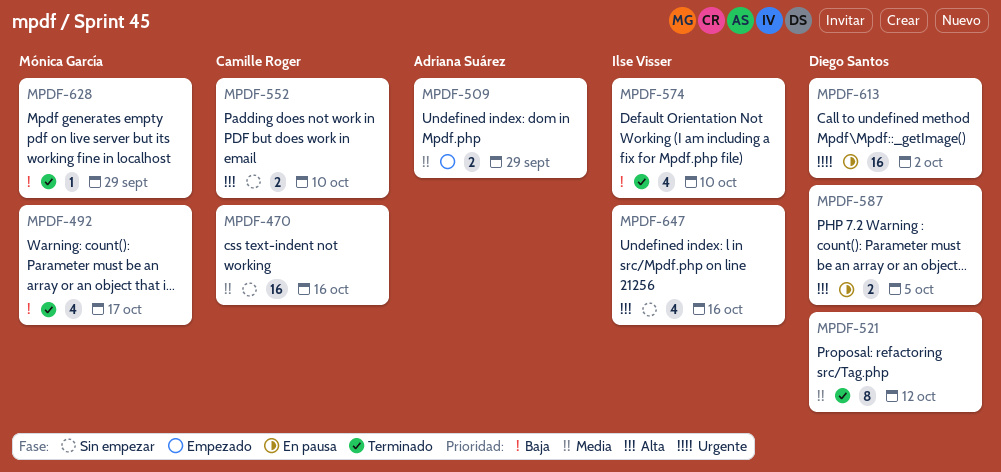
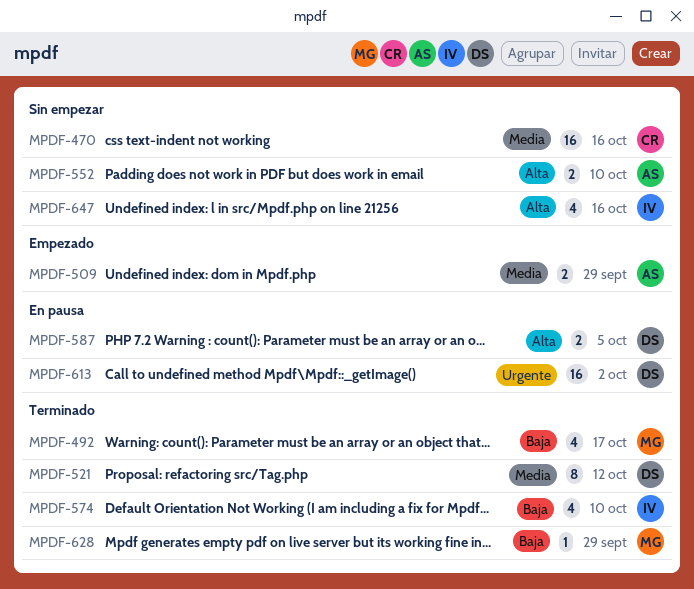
MPDF-552, owner: Camille Roger -> Adriana Suárez

